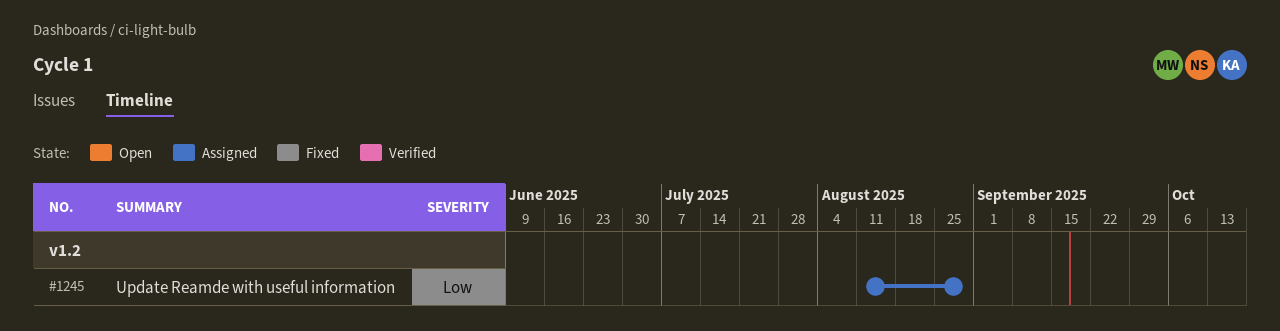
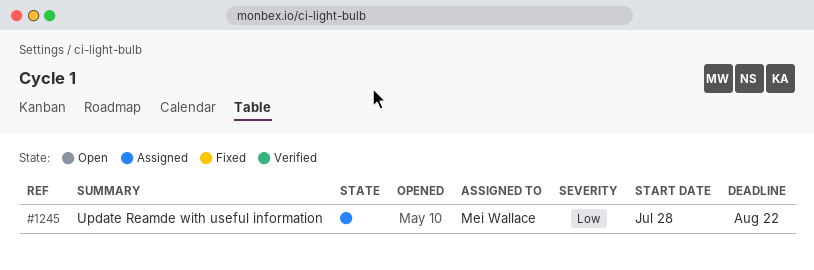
#1245, start: Aug 11 -> Jul 28
#1245, due: Aug 29 -> Aug 22

